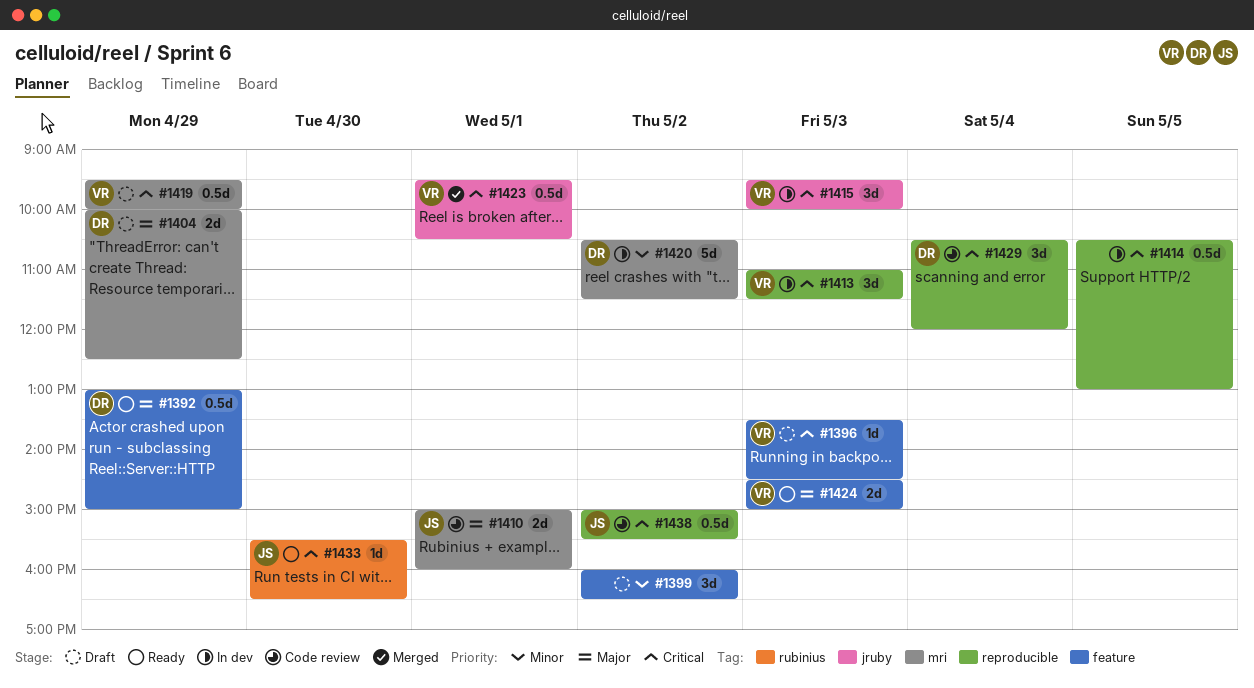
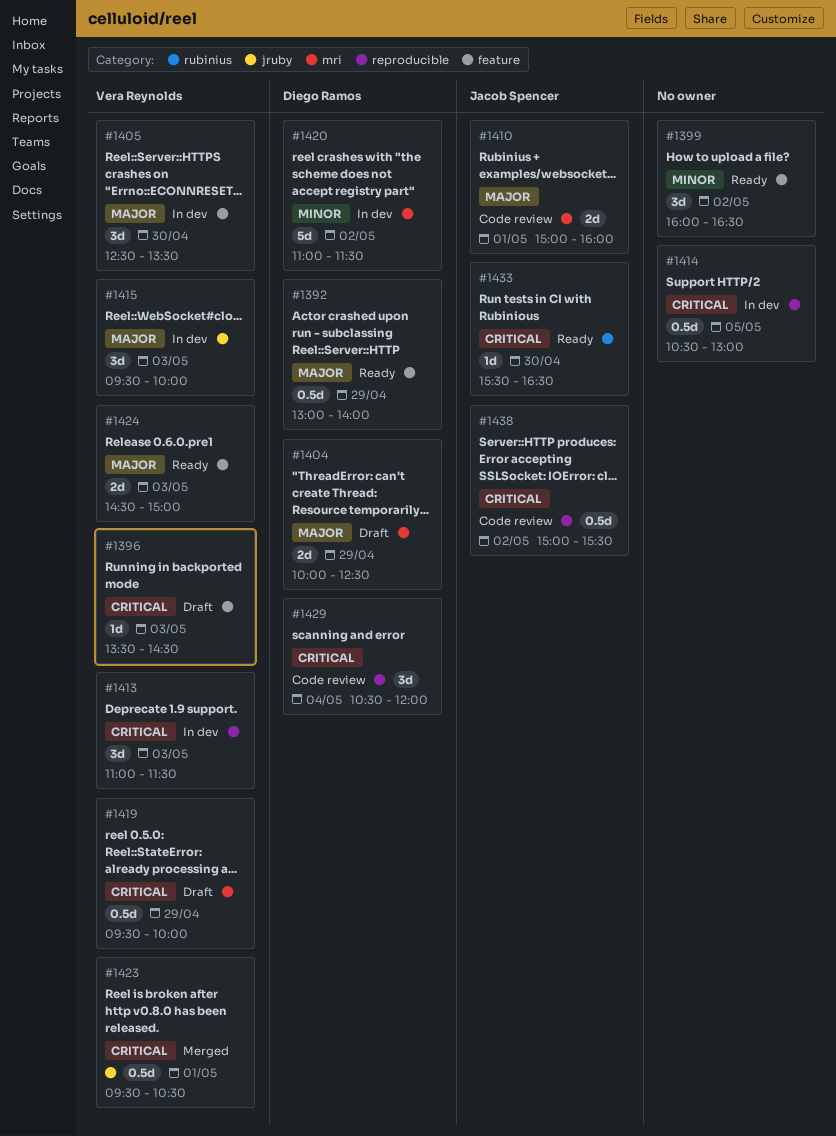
#1392, ends: 15:00 -> 14:00
#1399, status: Draft -> Ready
#1405: none -> present
#1415, priority: Critical -> Major
#1420, begins: 10:30 -> 11:00

